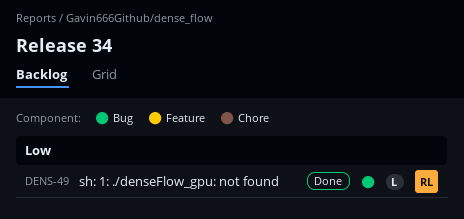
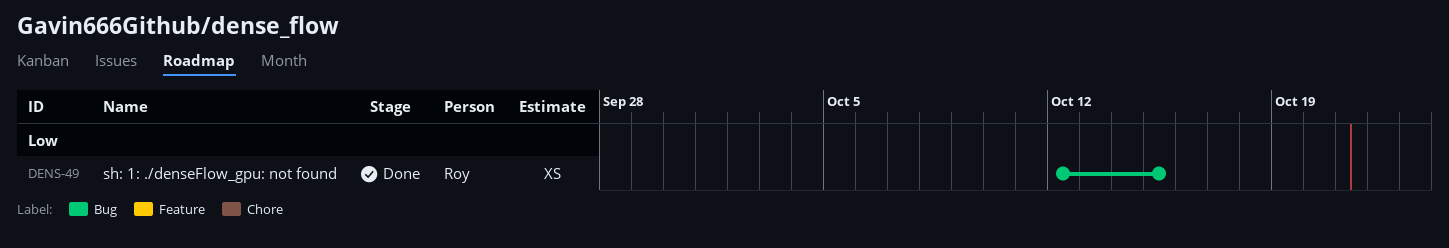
DENS-49, estimate: L -> XS

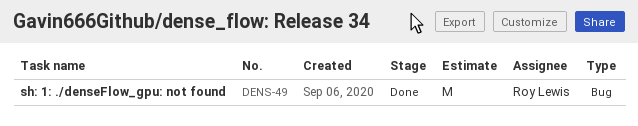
DENS-49, estimate: XS -> M

